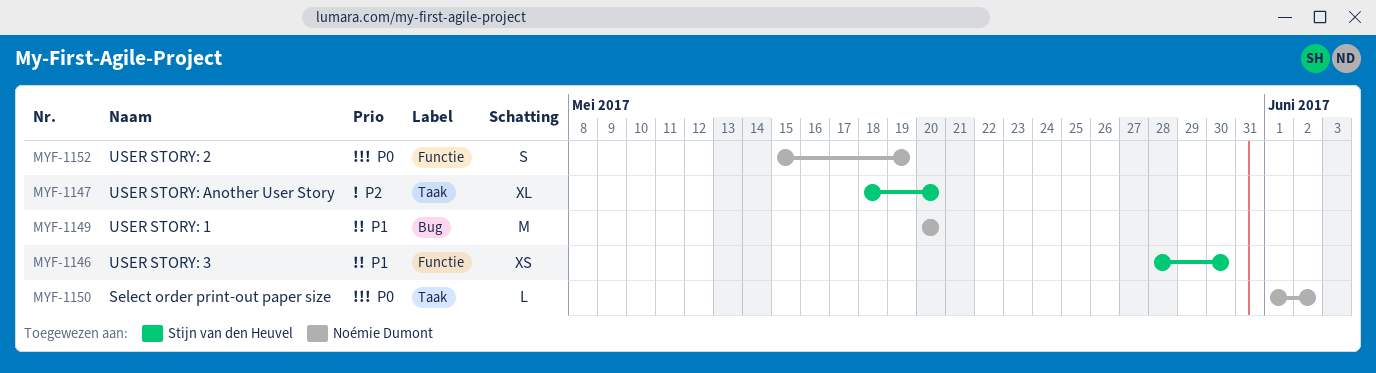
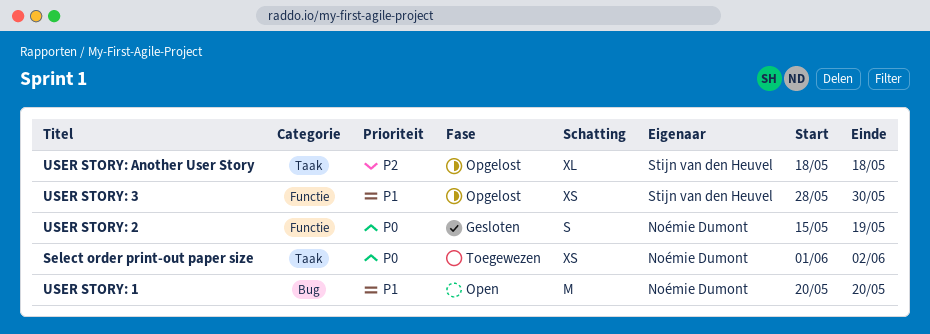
Select order print-out paper size, estimate: L -> XS
USER STORY: Another User Story, due: May 20 -> May 18

